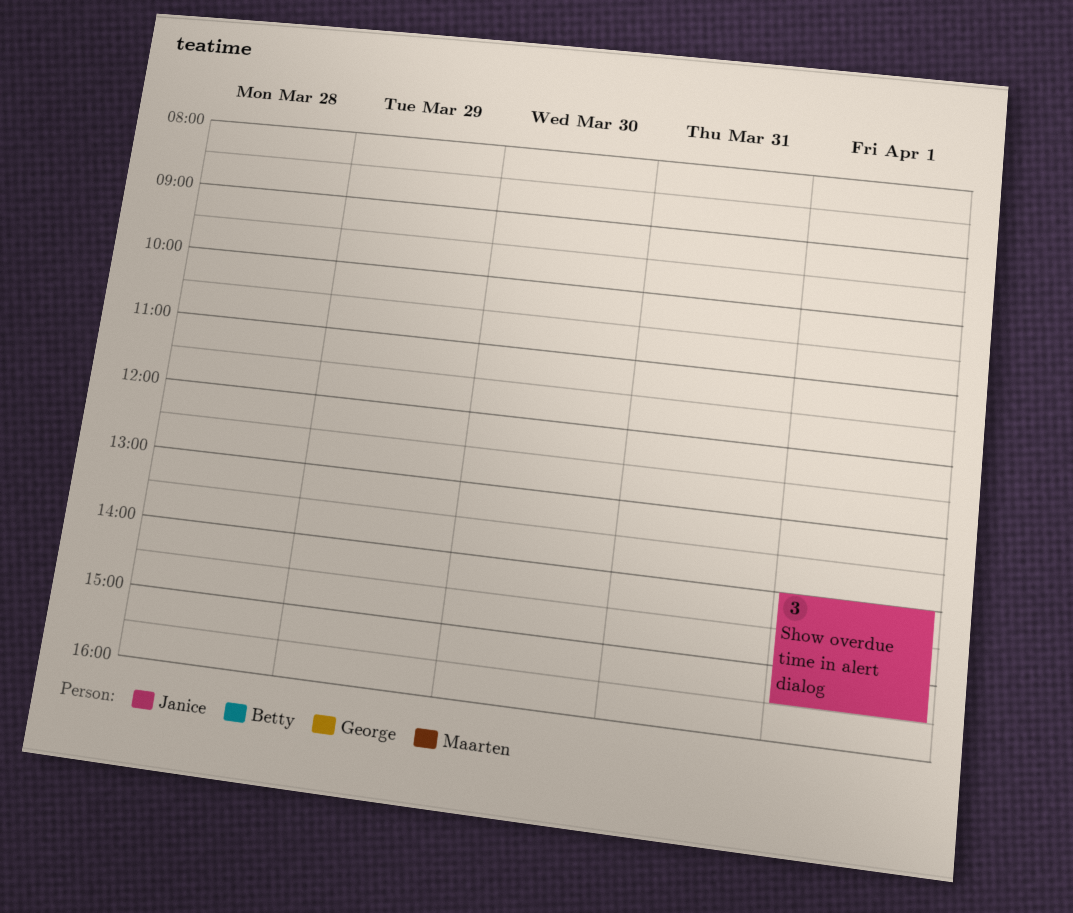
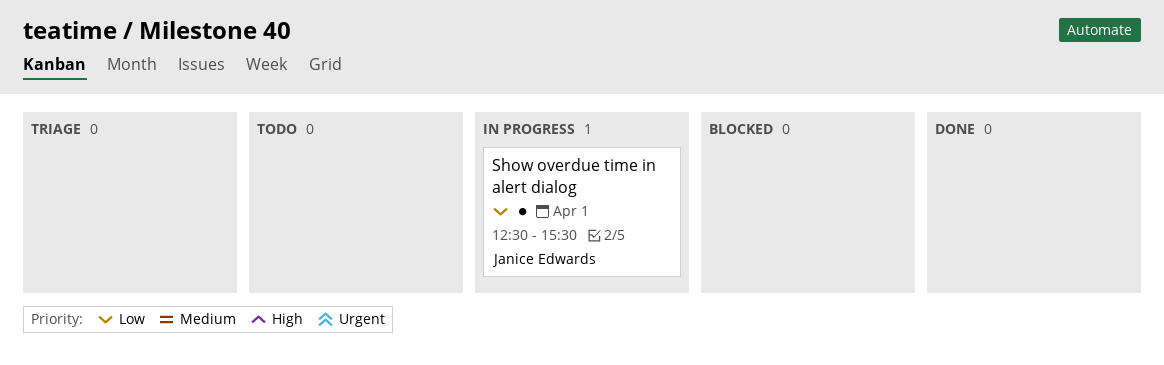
Show overdue time in alert dialog, estimate: 3 -> 1
Show overdue time in alert dialog, begins: 14:00 -> 12:30

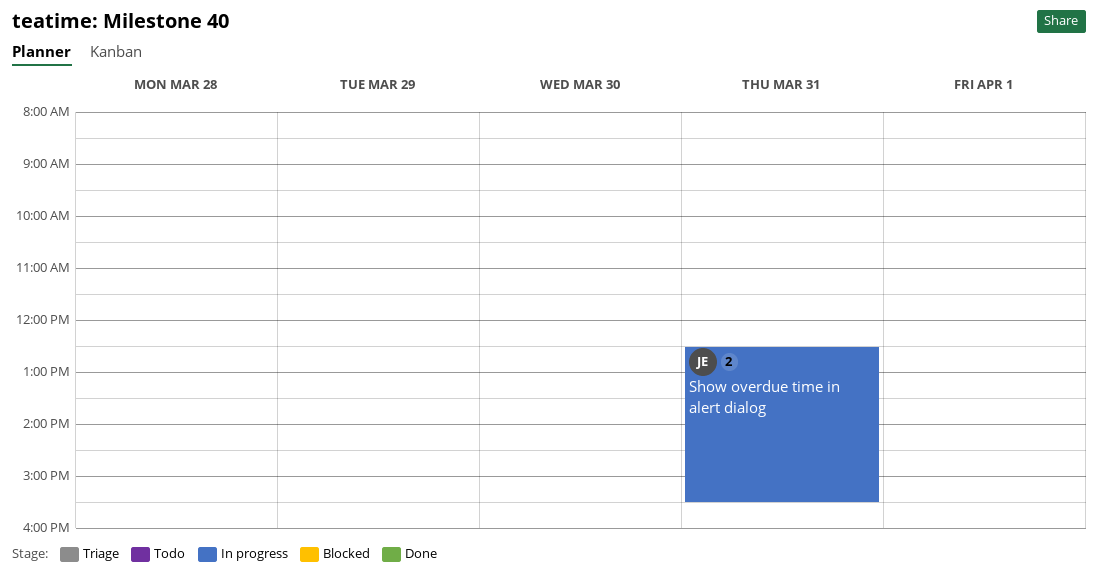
Show overdue time in alert dialog, estimate: 1 -> 2
Show overdue time in alert dialog, day: Apr 1 -> Mar 31

